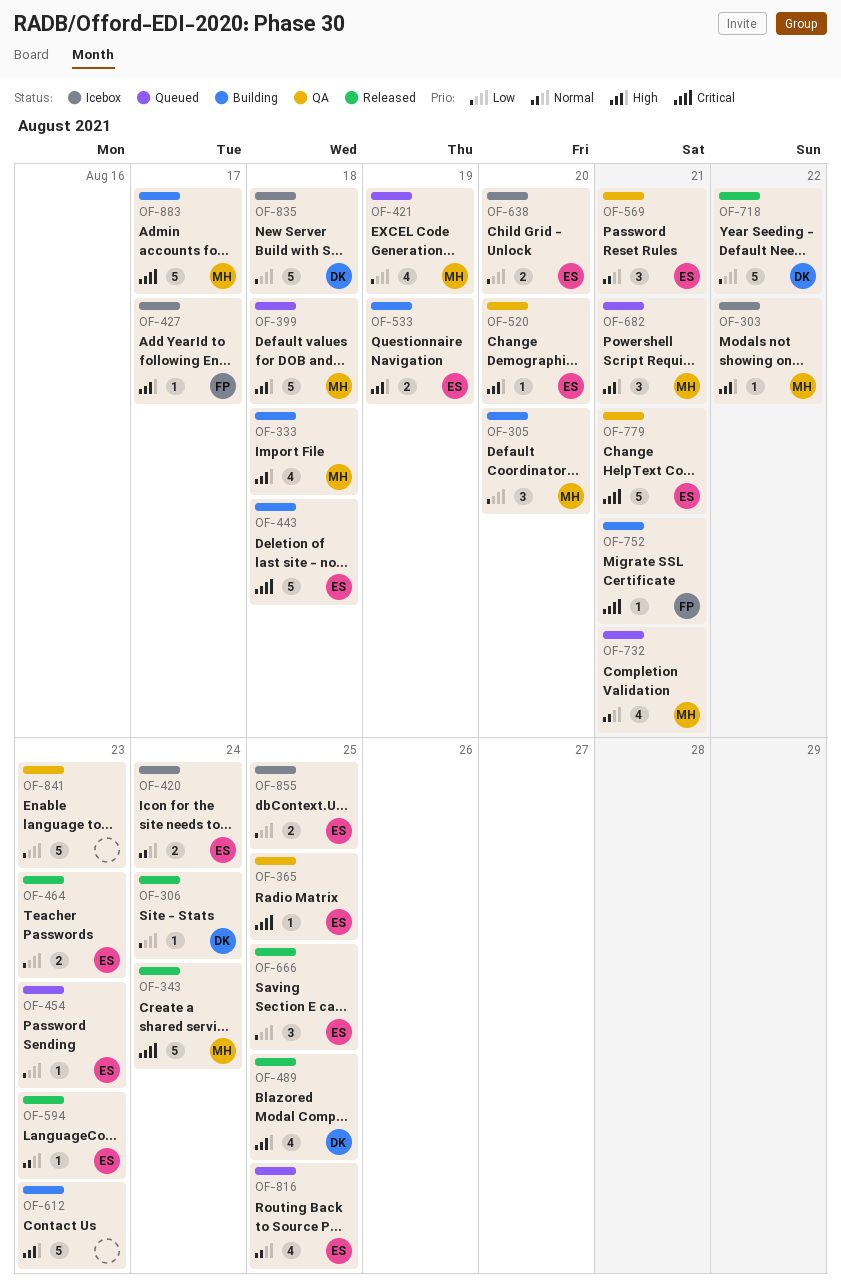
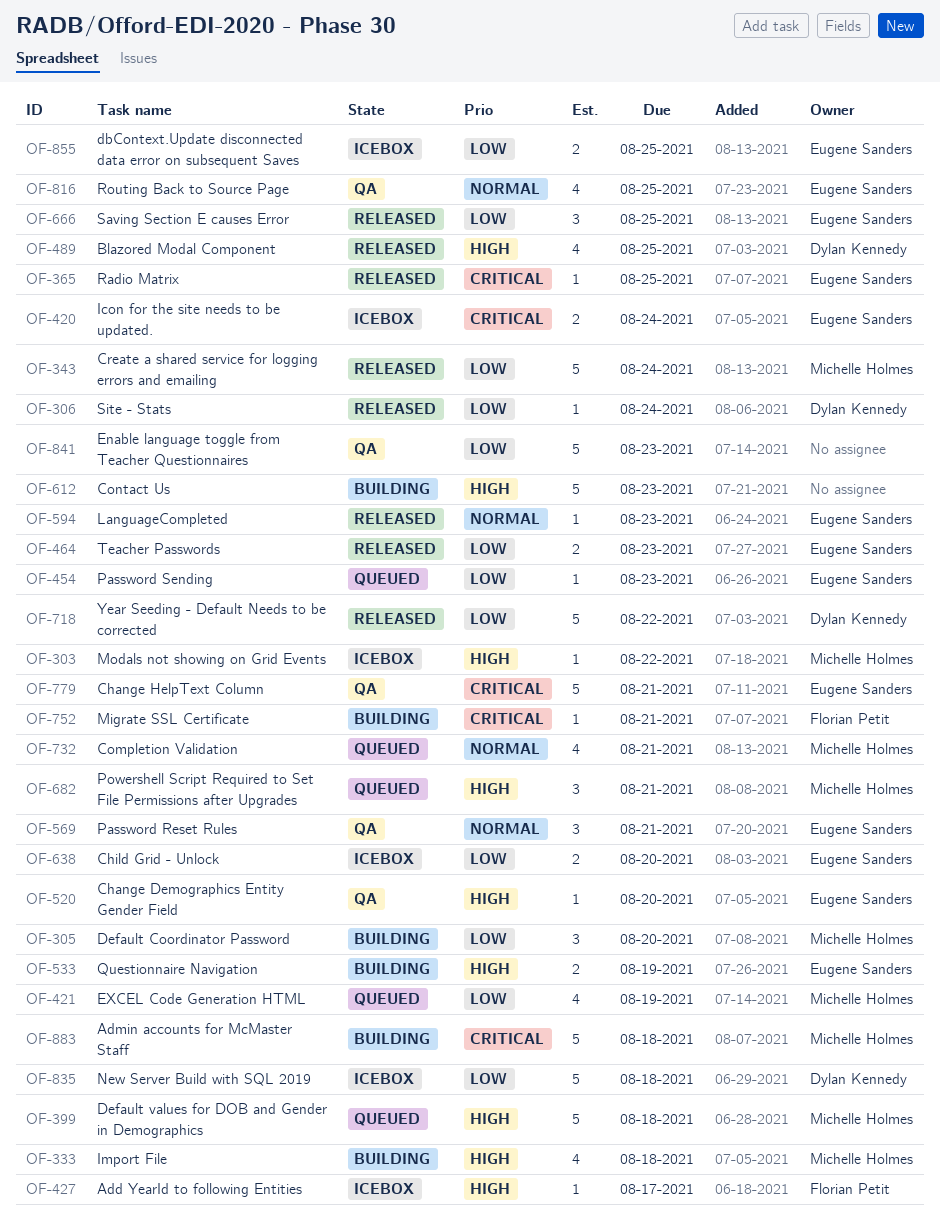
OF-343, priority: Critical -> Low
OF-365, status: QA -> Released
OF-420, priority: Normal -> Critical
OF-443: present -> none
OF-816, status: Queued -> QA
OF-883, due: Aug 17 -> Aug 18

